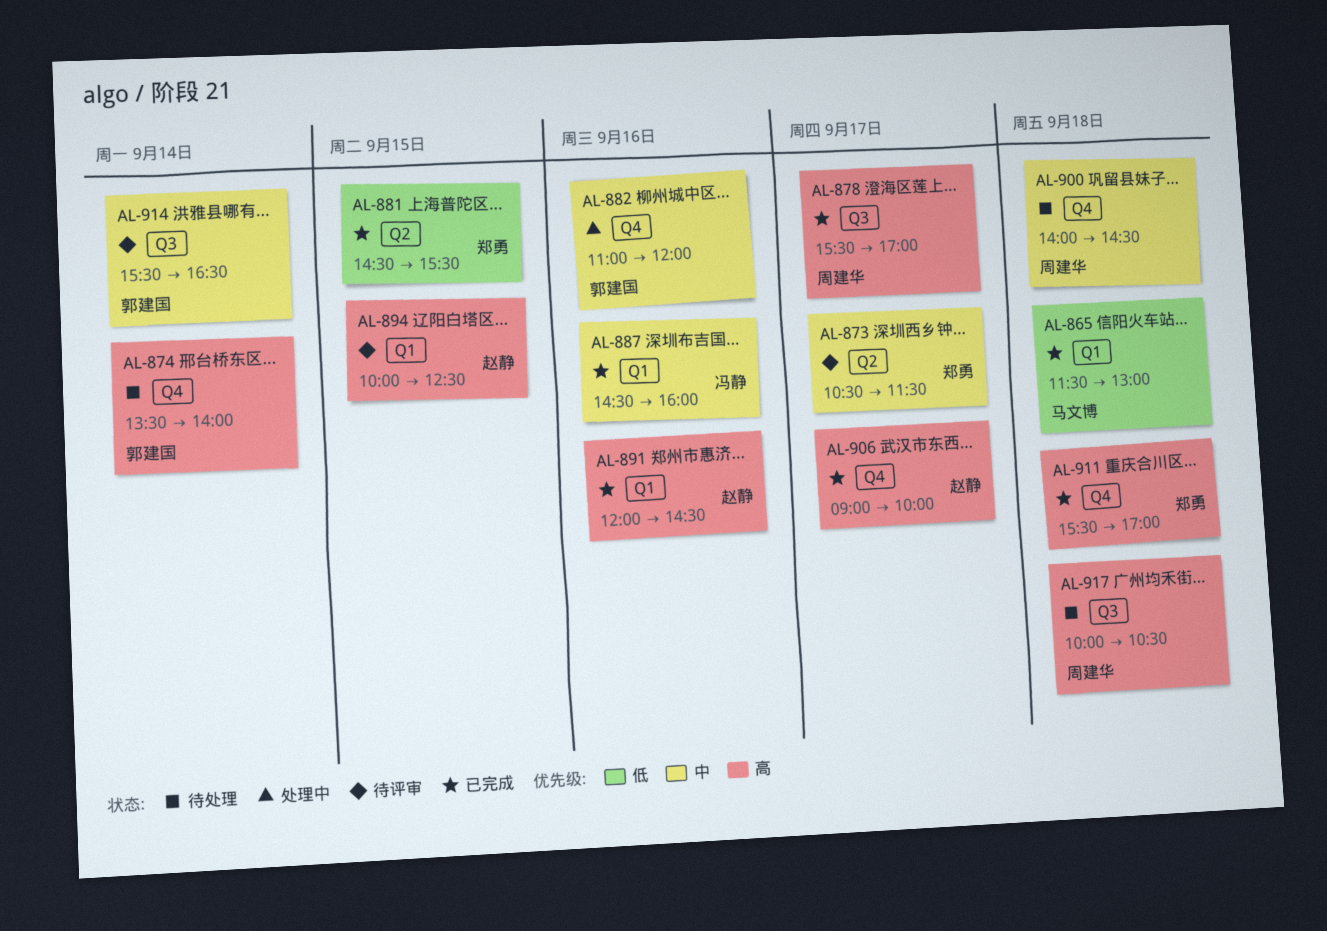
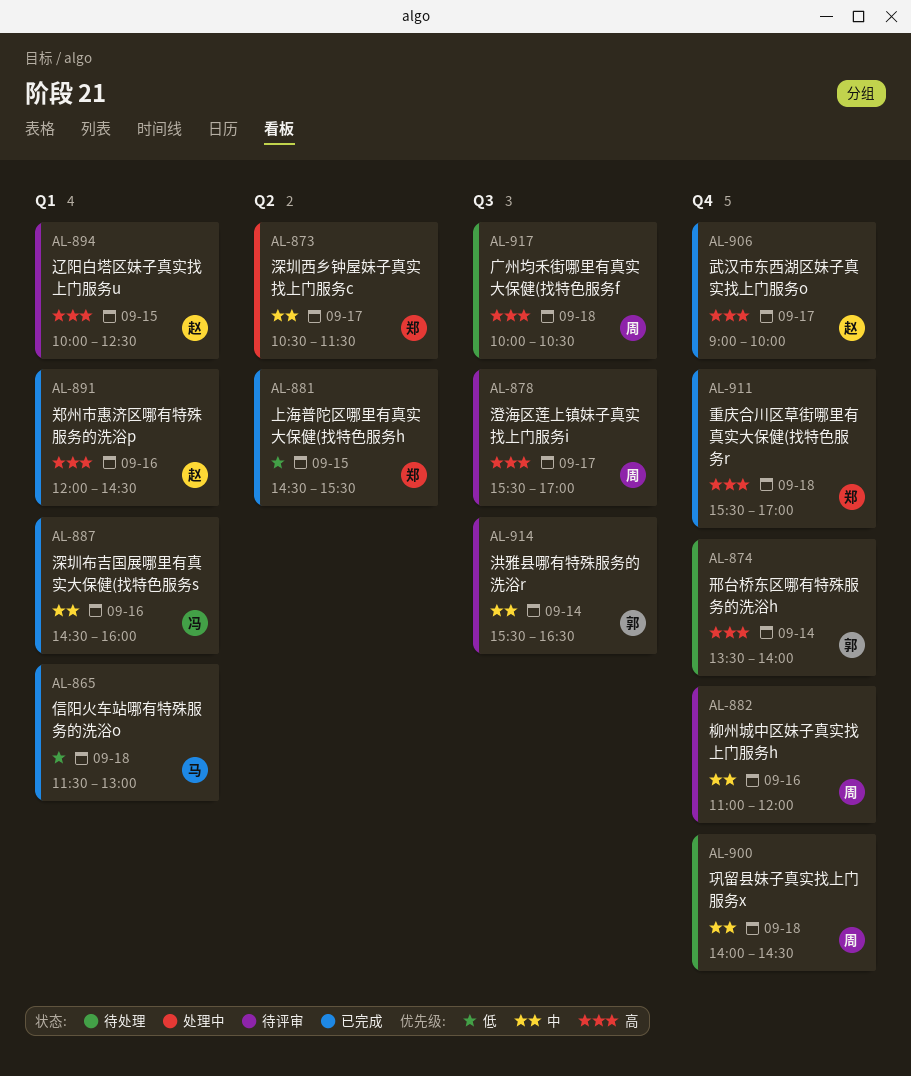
AL-873, status: 待评审 -> 处理中
AL-878, status: 已完成 -> 待评审
AL-882, status: 处理中 -> 待评审
AL-882, owner: 郭建国 -> 周建华

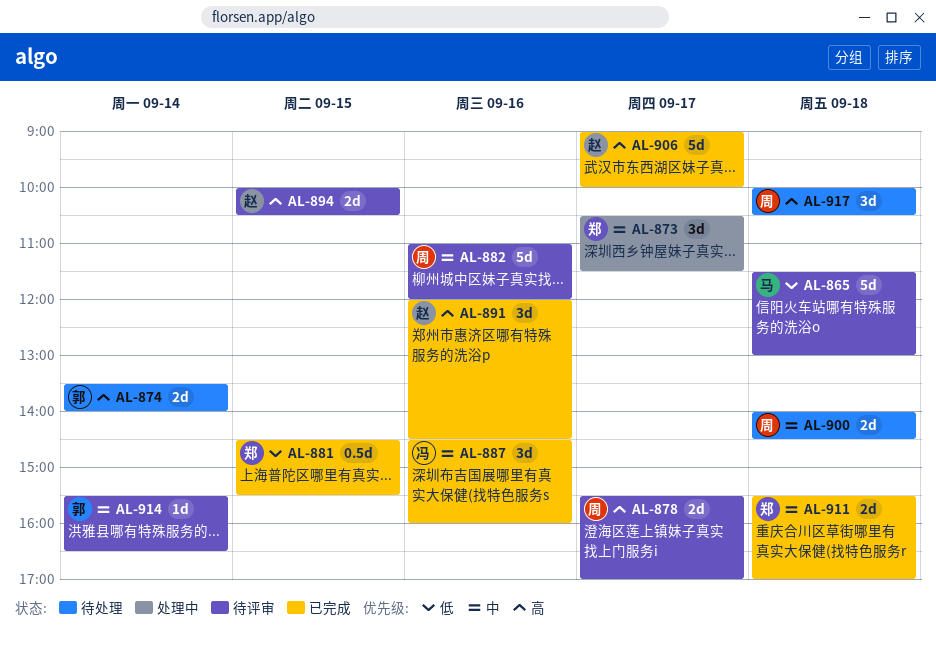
AL-865, status: 已完成 -> 待评审
AL-894, ends: 12:30 -> 10:30
AL-911, priority: 高 -> 中

